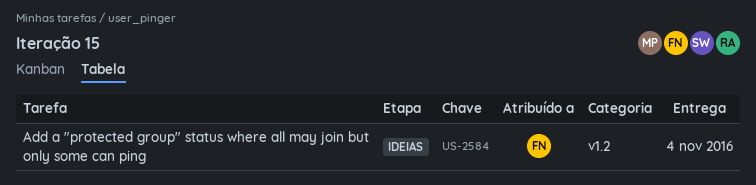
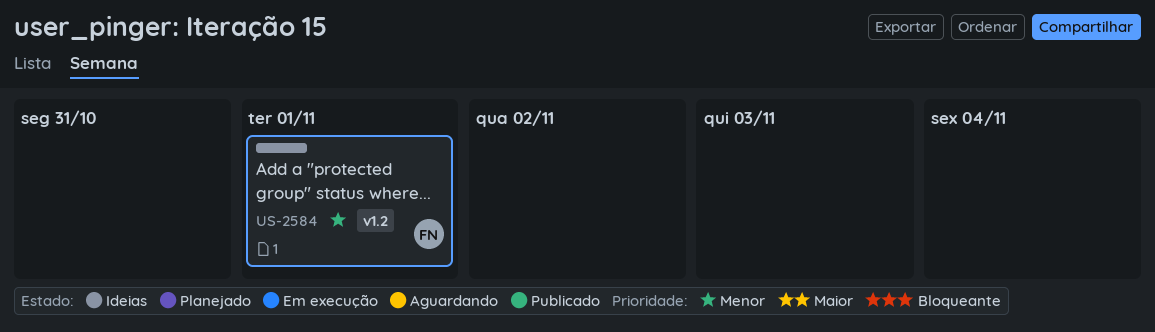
US-2584, due: Nov 4 -> Nov 1

